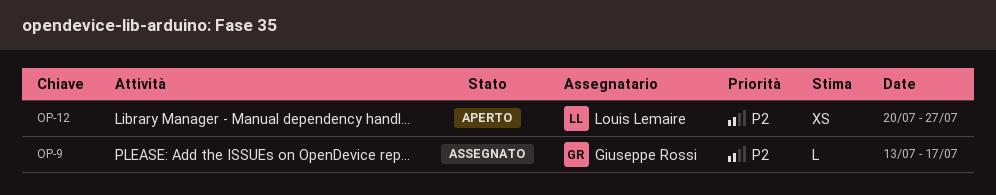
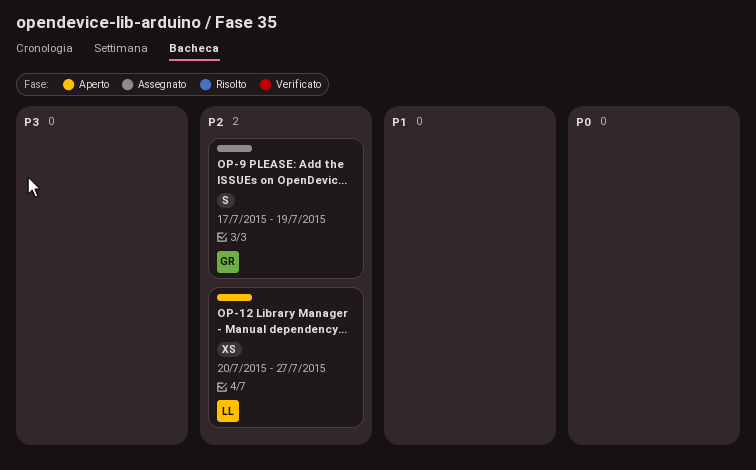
OP-9, estimate: L -> S
OP-9, start: Jul 13 -> Jul 17
OP-9, due: Jul 17 -> Jul 19

